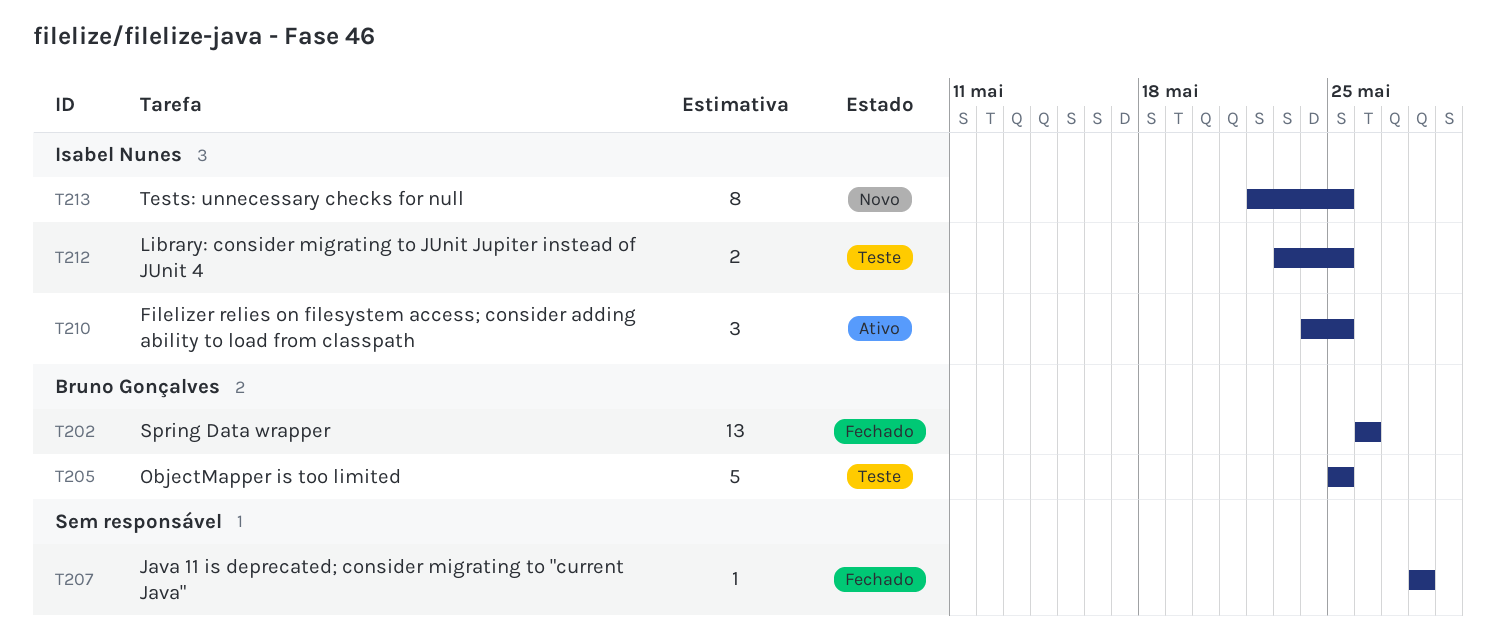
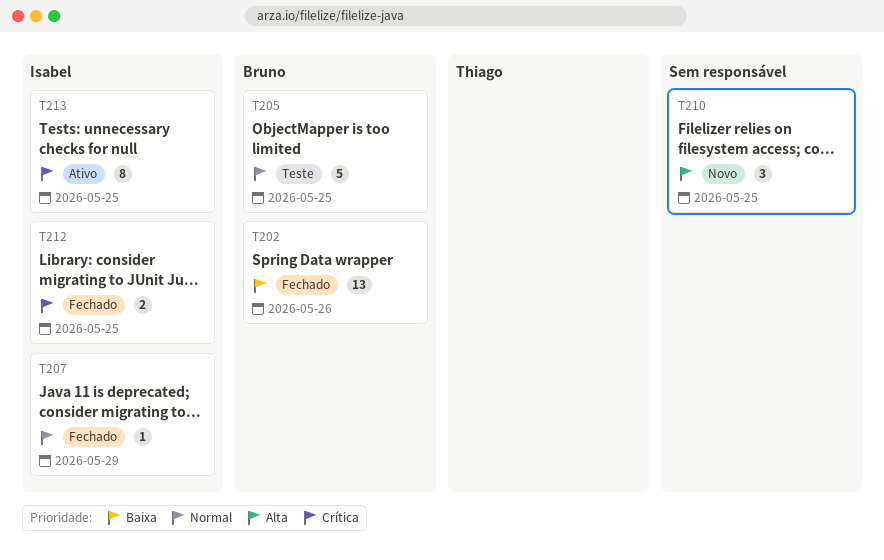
T207, owner: none -> Isabel Nunes
T207, due: May 28 -> May 29
T210, status: Ativo -> Novo
T210, owner: Isabel Nunes -> none
T212, status: Teste -> Fechado
T213, status: Novo -> Ativo

